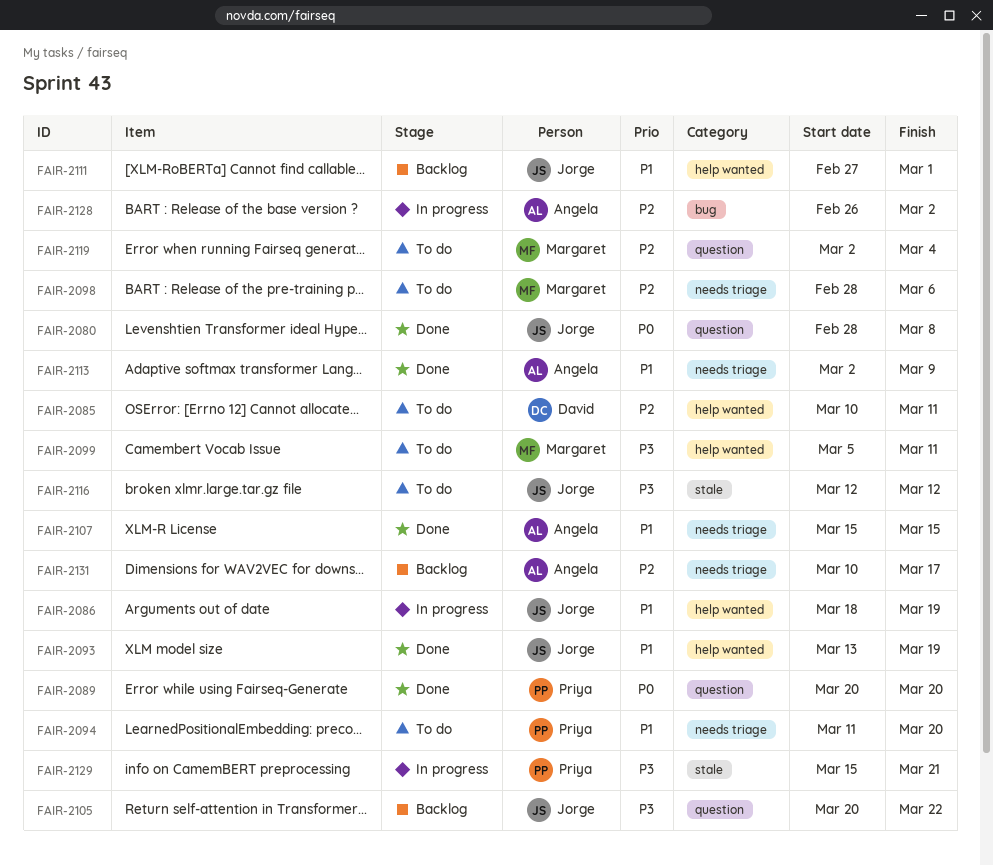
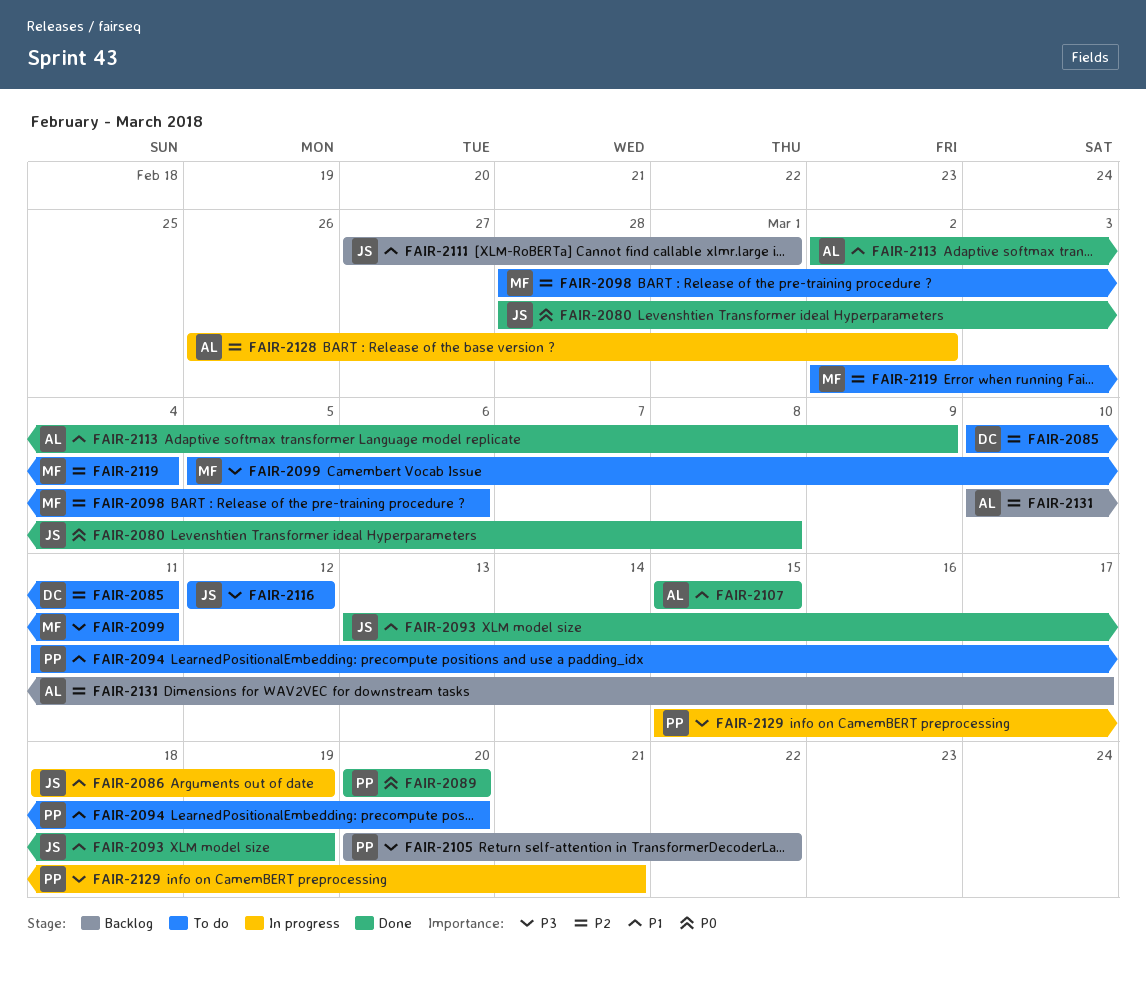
FAIR-2105, owner: Jorge -> Priya

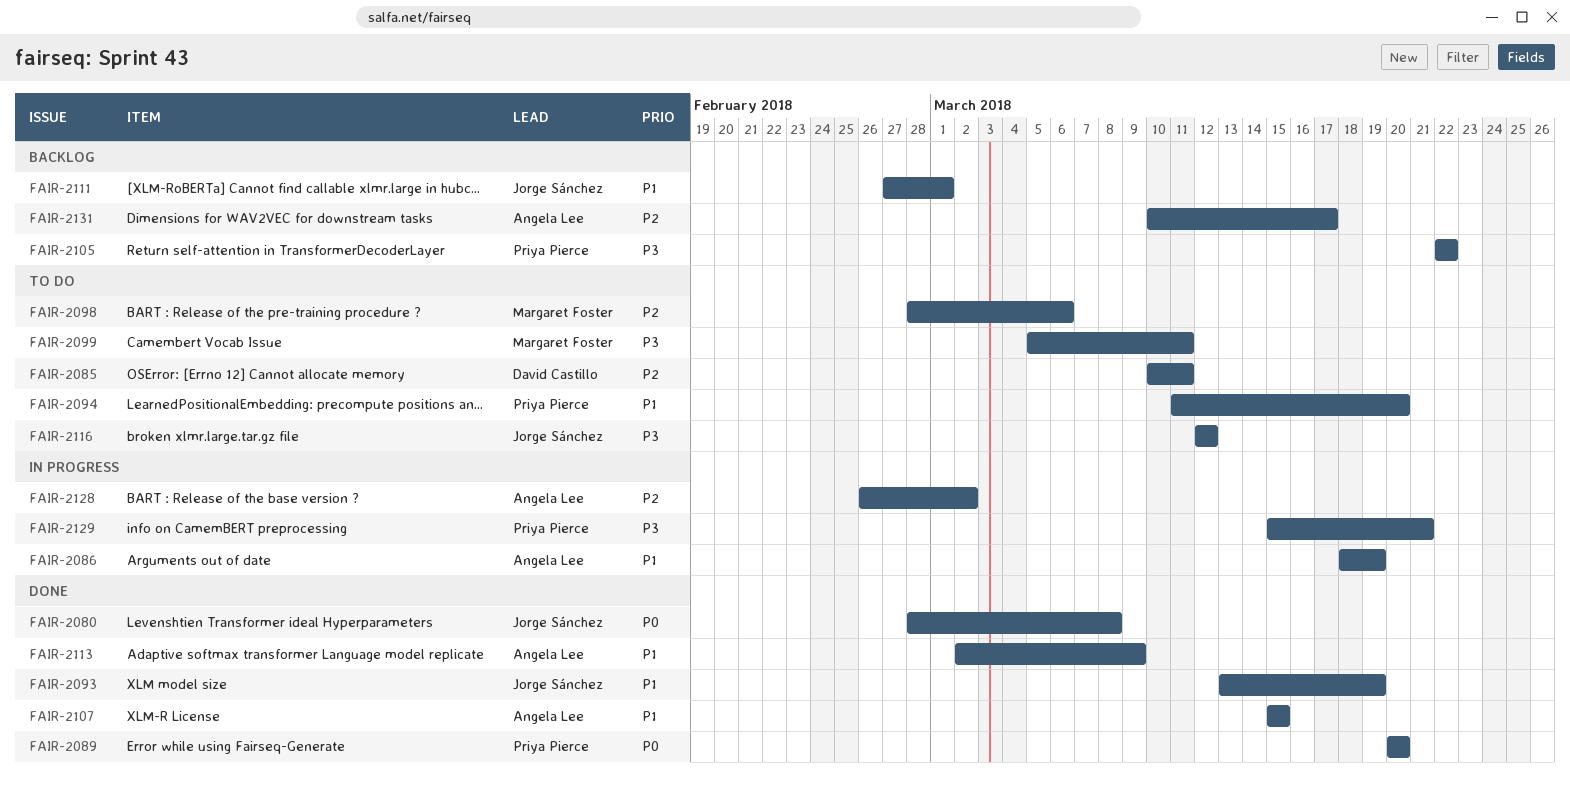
FAIR-2086, owner: Jorge Sánchez -> Angela Lee
FAIR-2105, start: Mar 20 -> Mar 22
FAIR-2119: present -> none

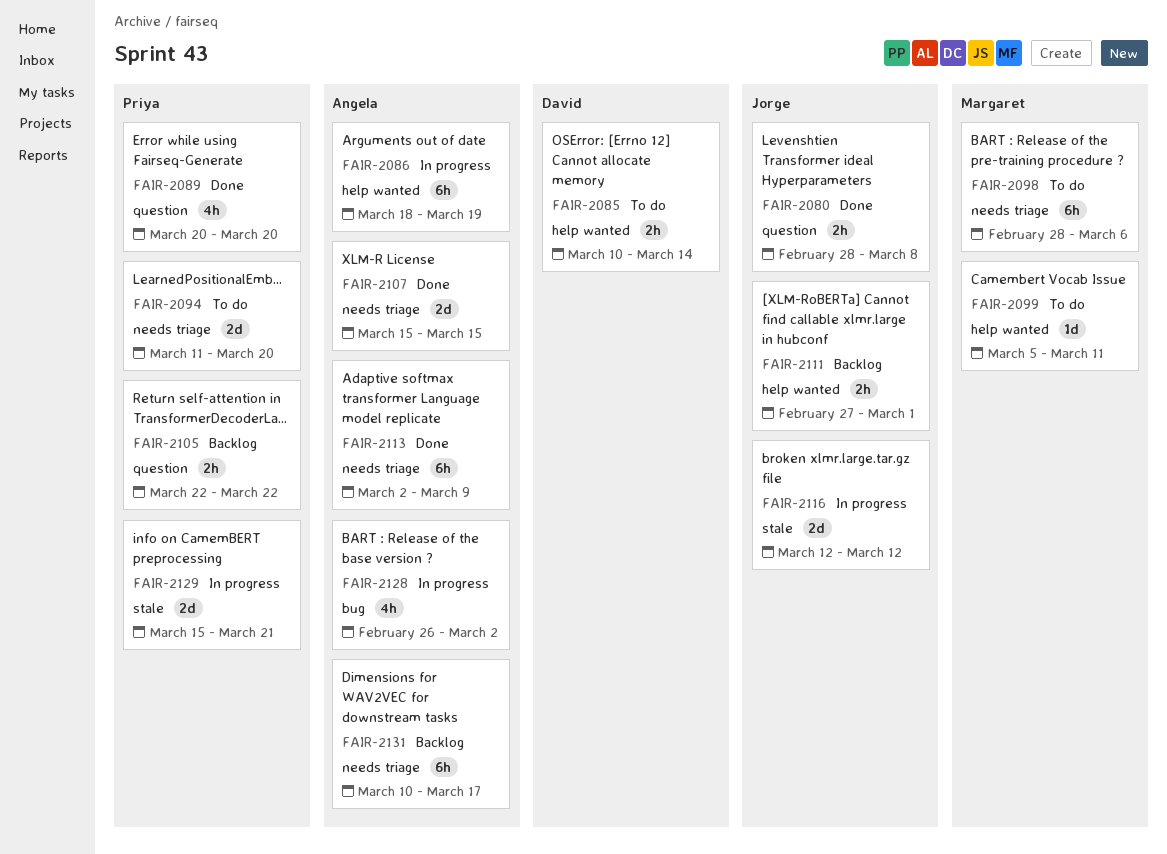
FAIR-2085, due: Mar 11 -> Mar 14
FAIR-2093: present -> none
FAIR-2116, status: To do -> In progress

